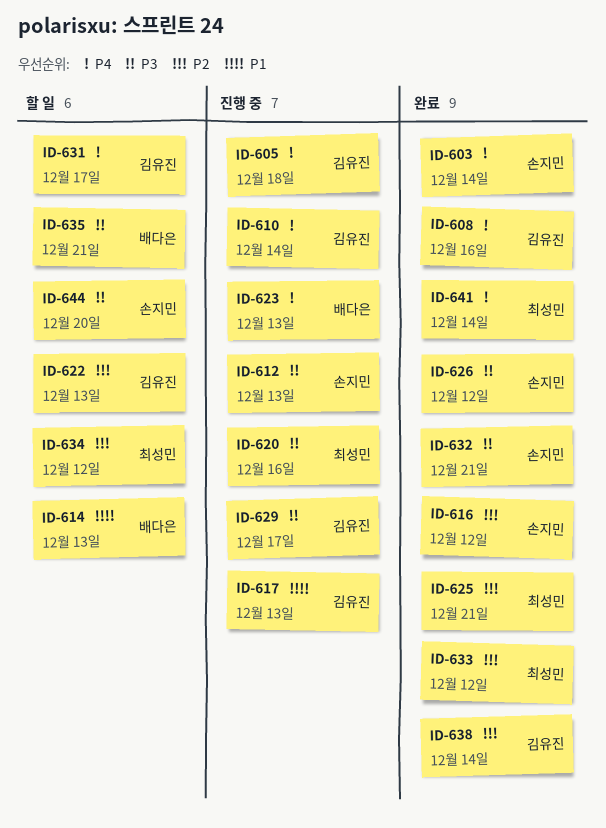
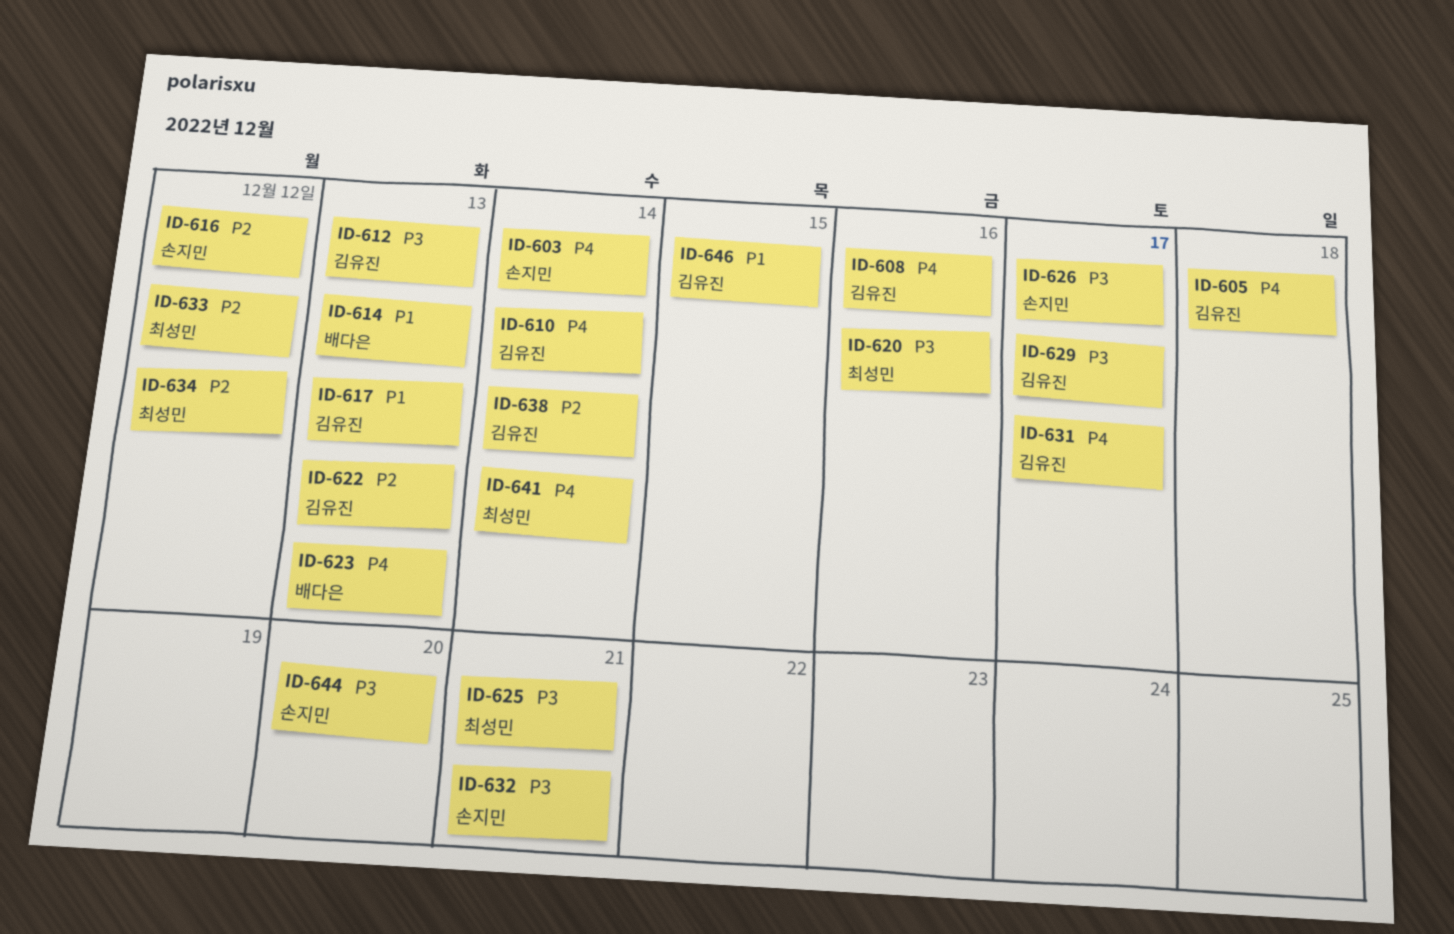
ID-612, owner: 손지민 -> 김유진
ID-625, priority: P2 -> P3
ID-626, due: Dec 12 -> Dec 17
ID-635: present -> none
ID-646: none -> present

